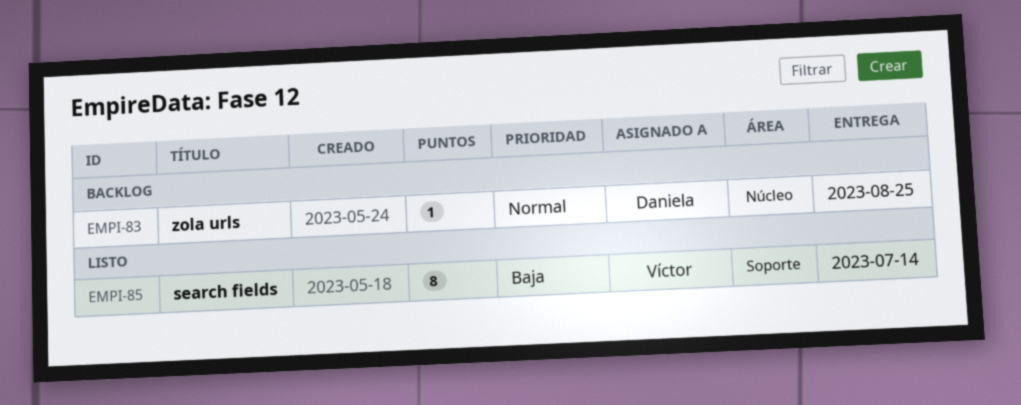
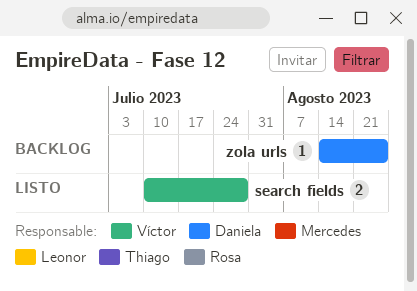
search fields, estimate: 8 -> 2
search fields, due: Jul 14 -> Jul 28

